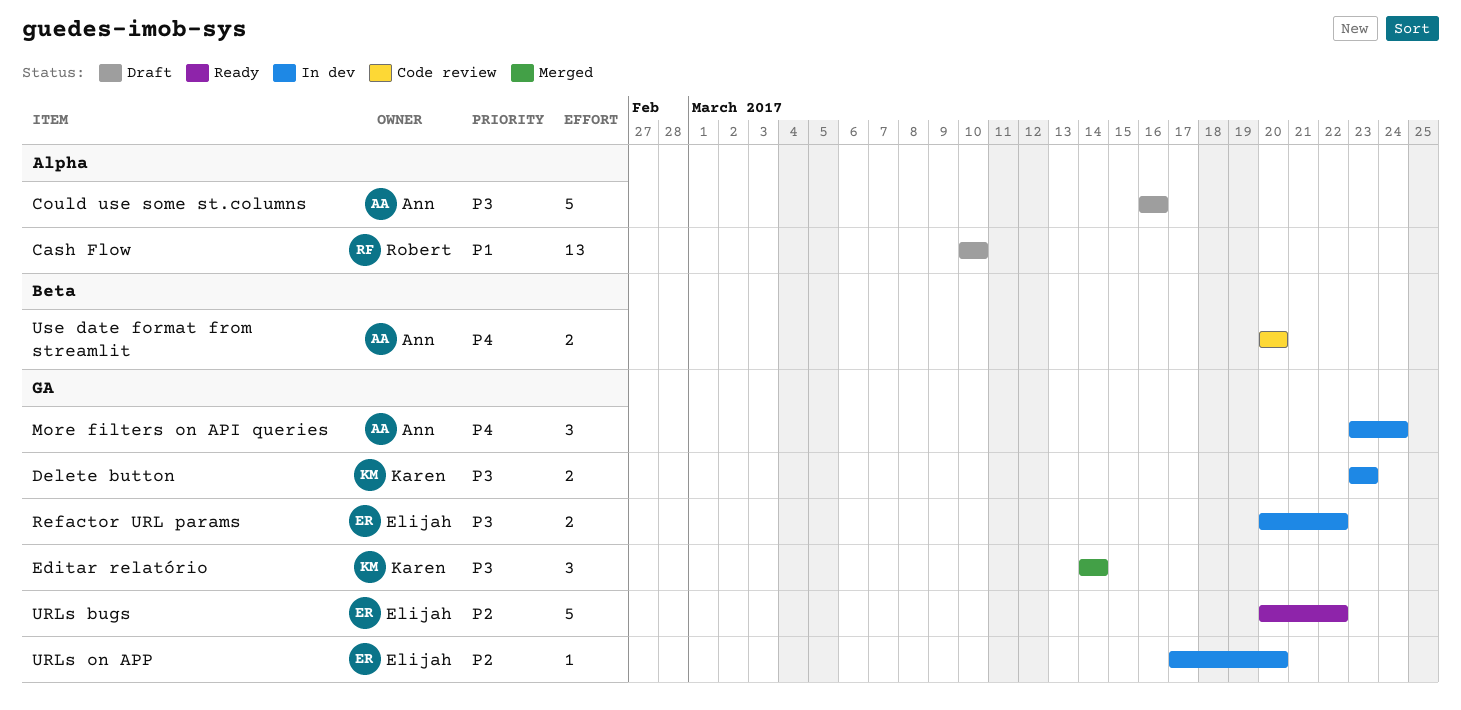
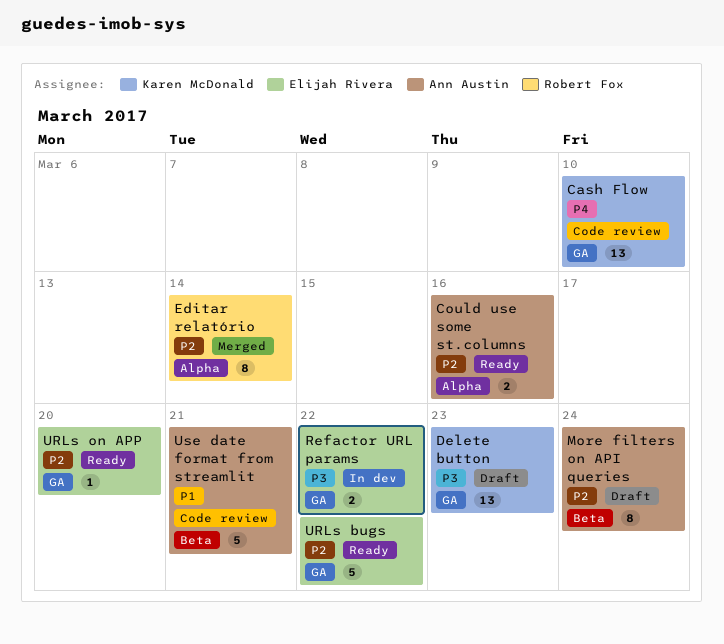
Cash Flow, status: Draft -> Code review
Cash Flow, owner: Robert Fox -> Karen McDonald
Cash Flow, priority: P1 -> P4
Cash Flow, label: Alpha -> GA
Could use some st.columns, status: Draft -> Ready
Could use some st.columns, priority: P3 -> P2
Could use some st.columns, estimate: 5 -> 2
Delete button, status: In dev -> Draft
Delete button, estimate: 2 -> 13
Editar relatório, owner: Karen McDonald -> Robert Fox
Editar relatório, priority: P3 -> P2
Editar relatório, label: GA -> Alpha
Editar relatório, estimate: 3 -> 8
More filters on API queries, status: In dev -> Draft
More filters on API queries, priority: P4 -> P2
More filters on API queries, label: GA -> Beta
More filters on API queries, estimate: 3 -> 8
URLs on APP, status: In dev -> Ready
Use date format from streamlit, priority: P4 -> P1
Use date format from streamlit, estimate: 2 -> 5
Use date format from streamlit, due: Mar 20 -> Mar 21

